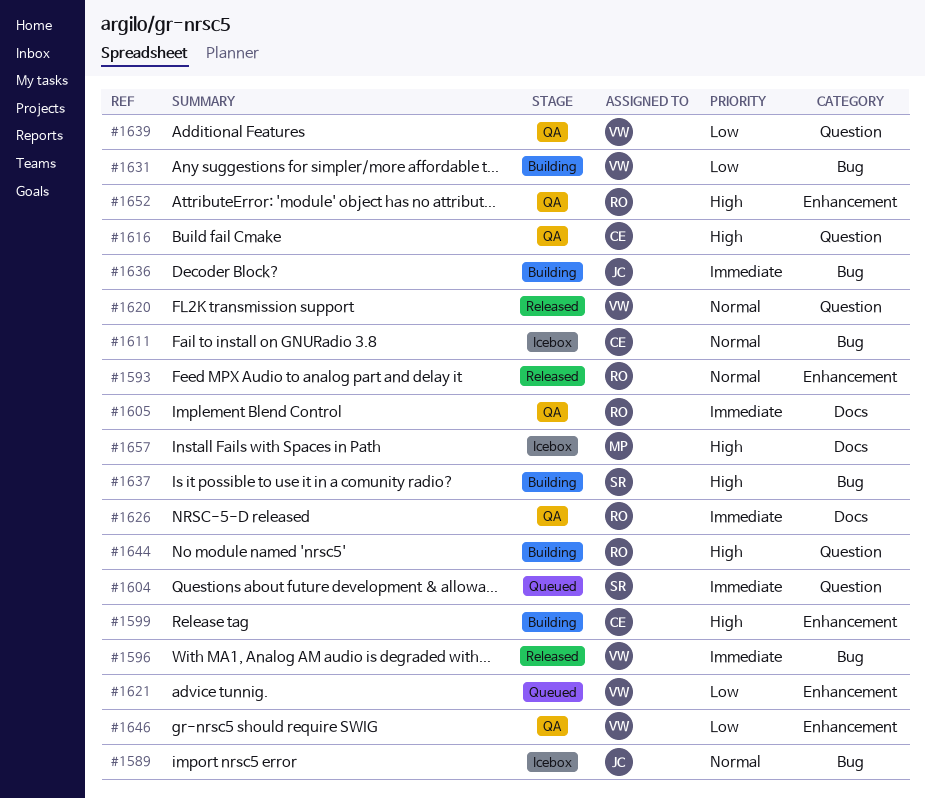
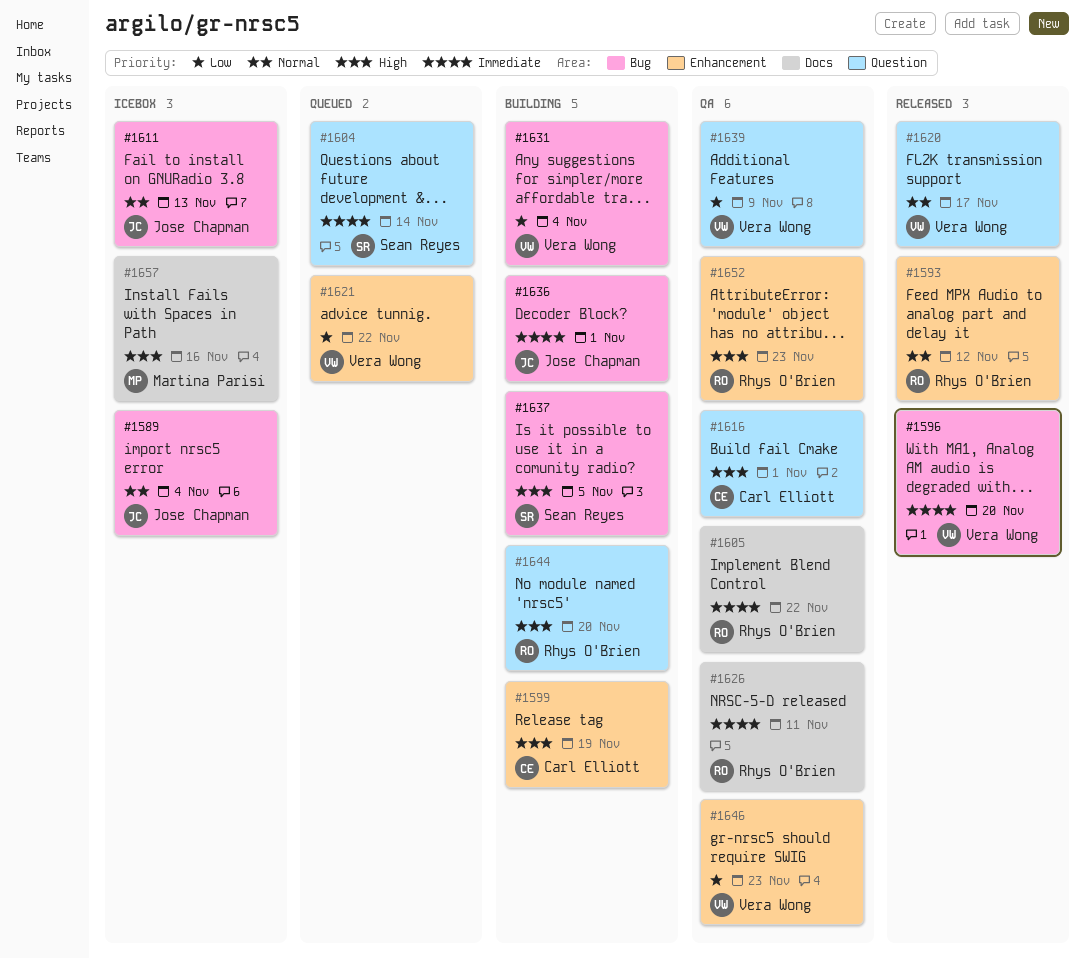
#1611, owner: Carl Elliott -> Jose Chapman

